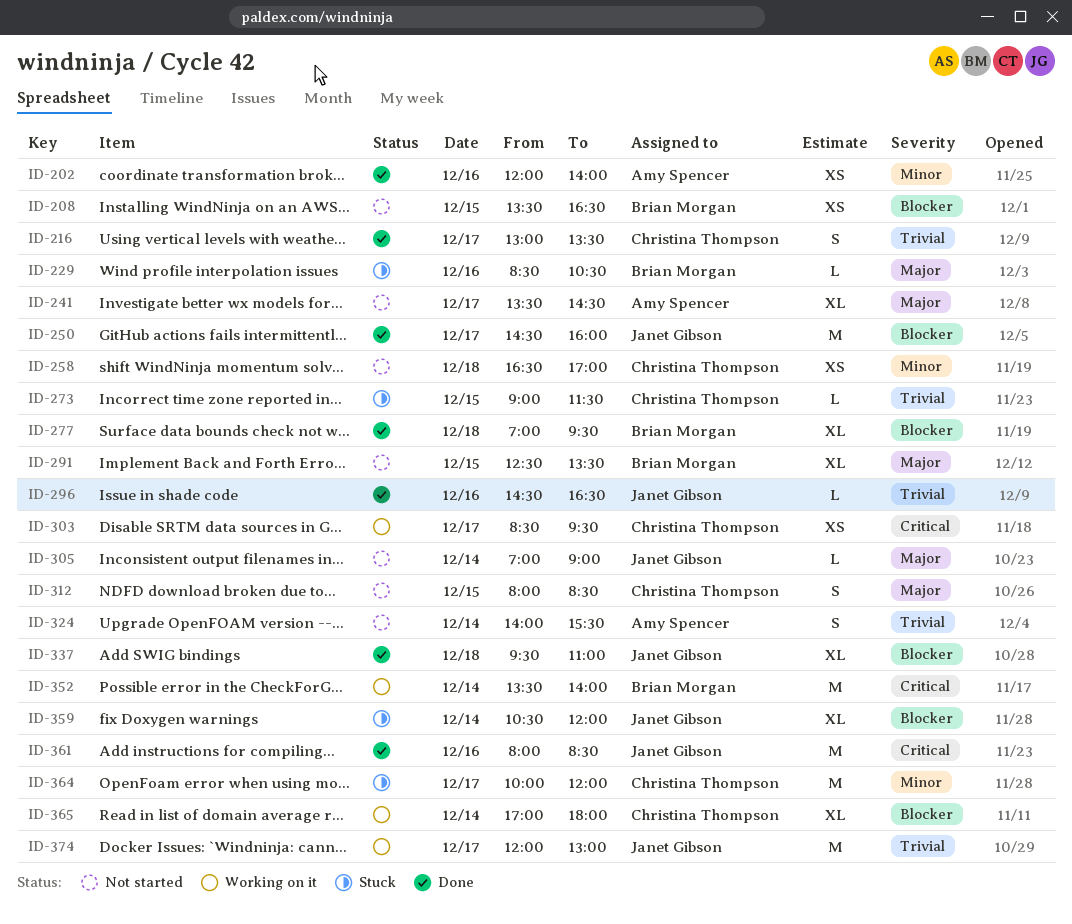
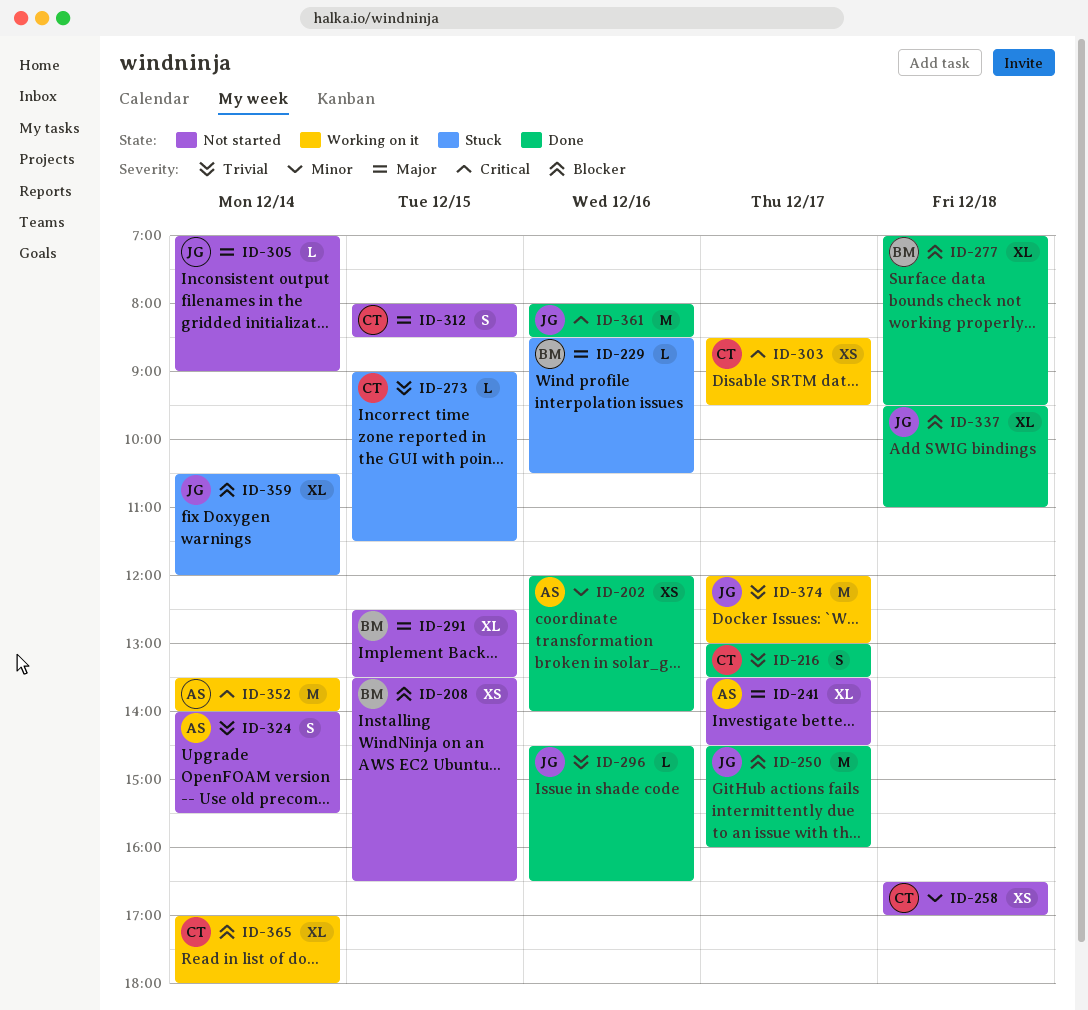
ID-352, owner: Brian Morgan -> Amy Spencer
ID-364: present -> none

